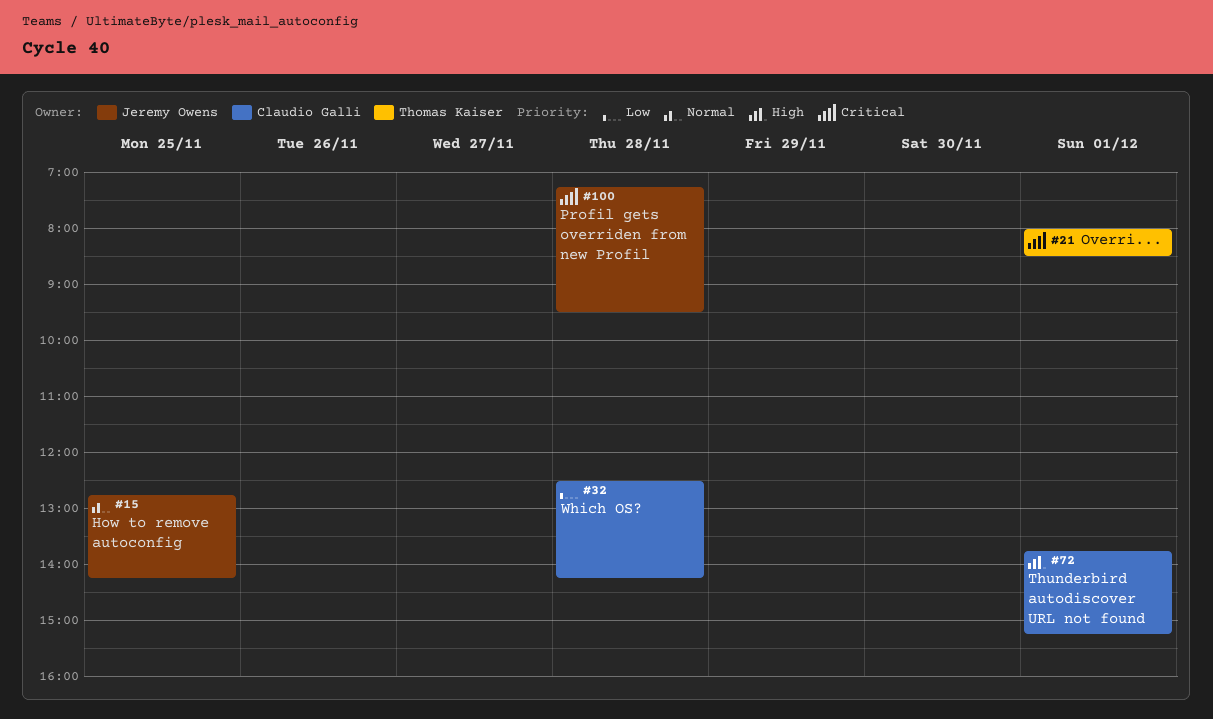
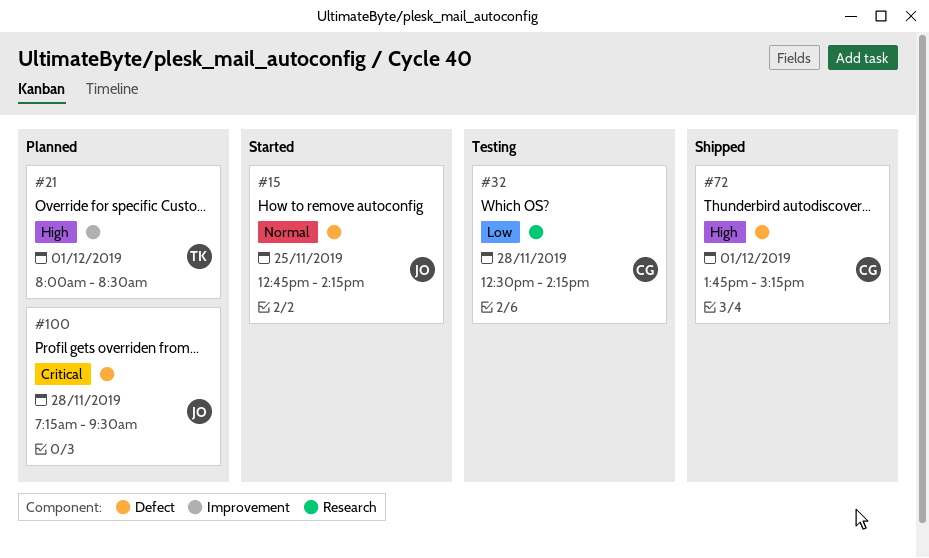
#21, priority: Critical -> High

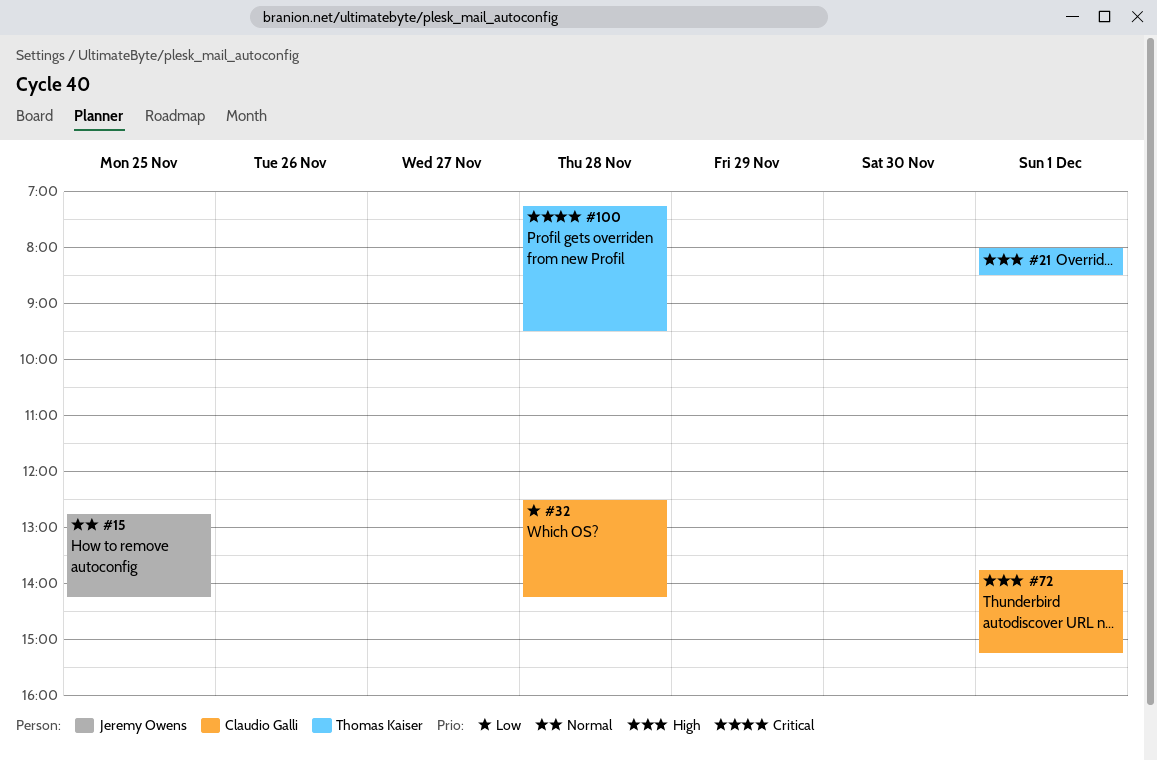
#100, owner: Jeremy Owens -> Thomas Kaiser

